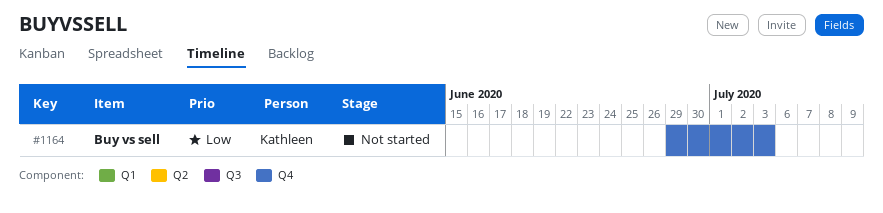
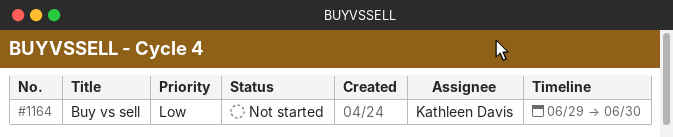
#1164, due: Jul 3 -> Jun 30

